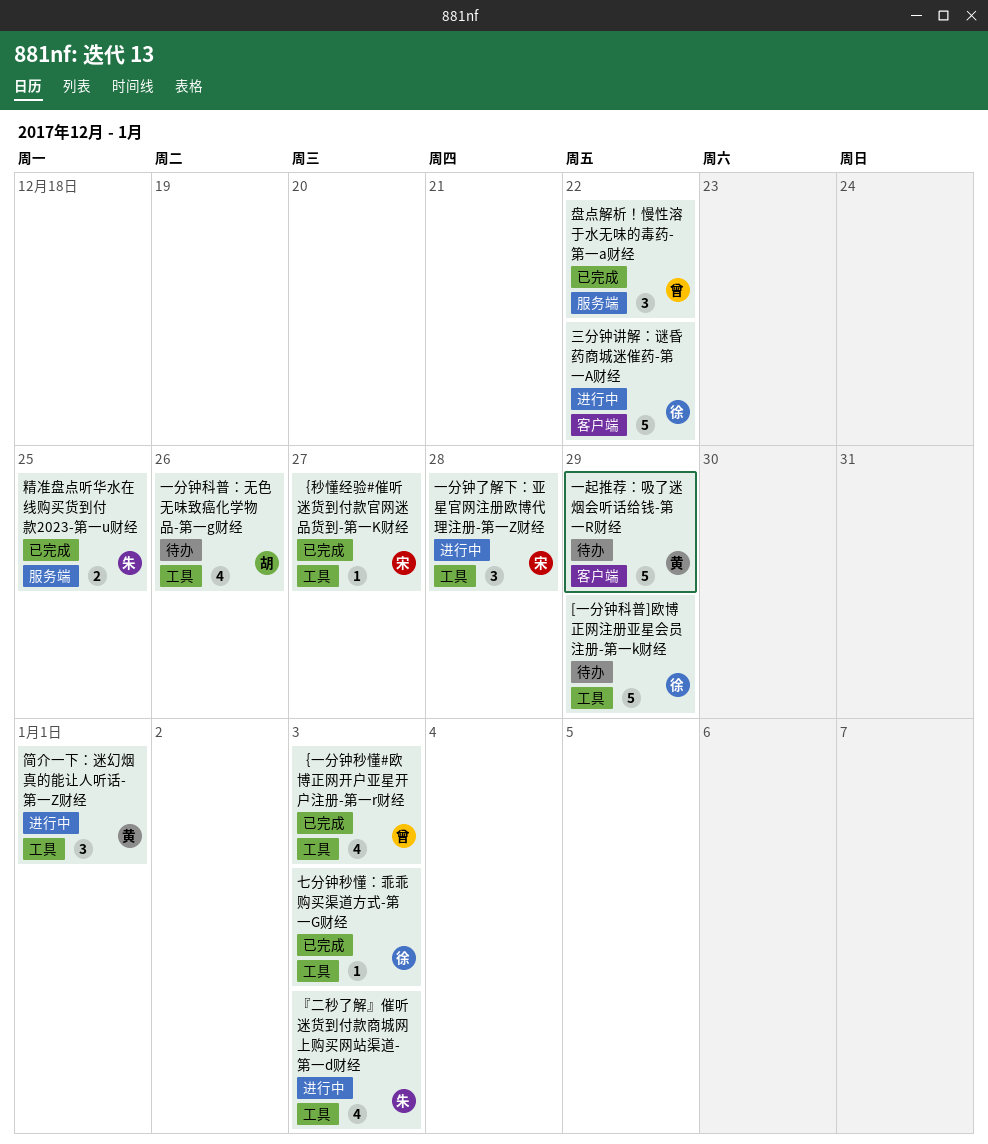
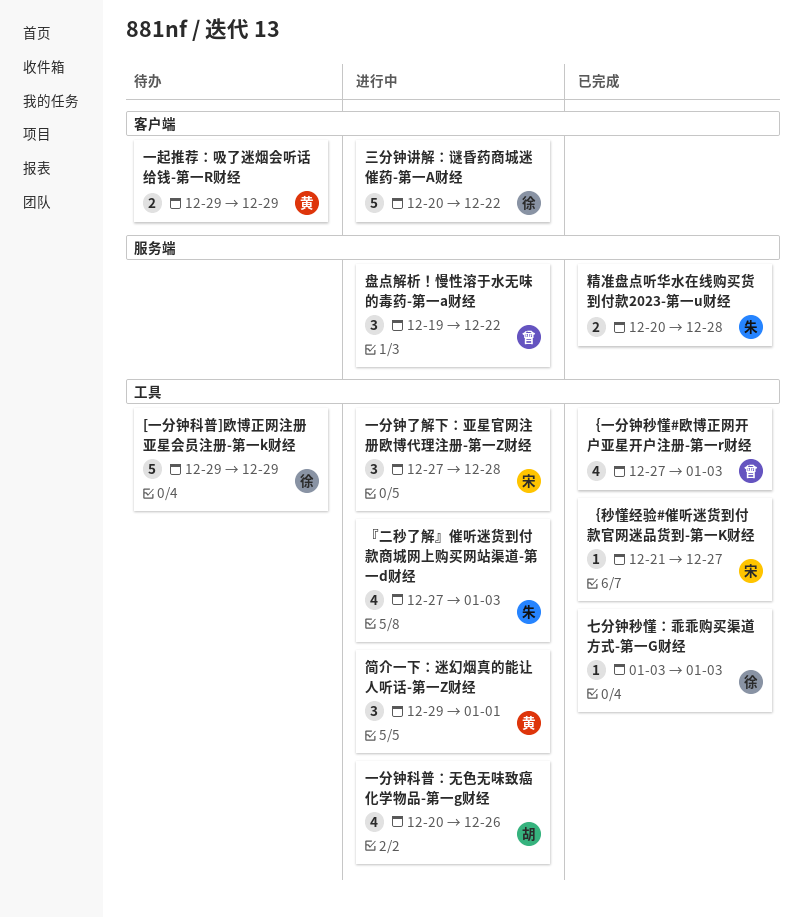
一分钟科普：无色无味致癌化学物品-第一g财经, status: 待办 -> 进行中
一起推荐：吸了迷烟会听话给钱-第一R财经, estimate: 5 -> 2
盘点解析！慢性溶于水无味的毒药-第一a财经, status: 已完成 -> 进行中
精准盘点听华水在线购买货到付款2023-第一u财经, due: Dec 25 -> Dec 28

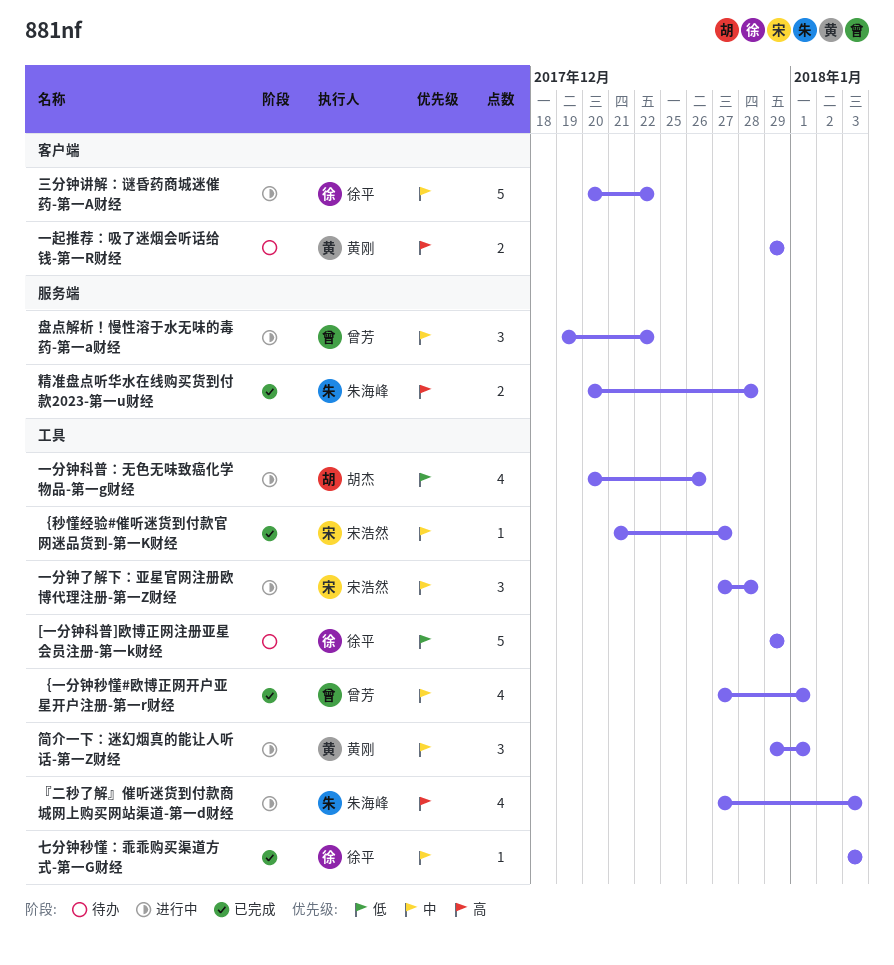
｛一分钟秒懂#欧博正网开户亚星开户注册-第一r财经, due: Jan 3 -> Jan 1

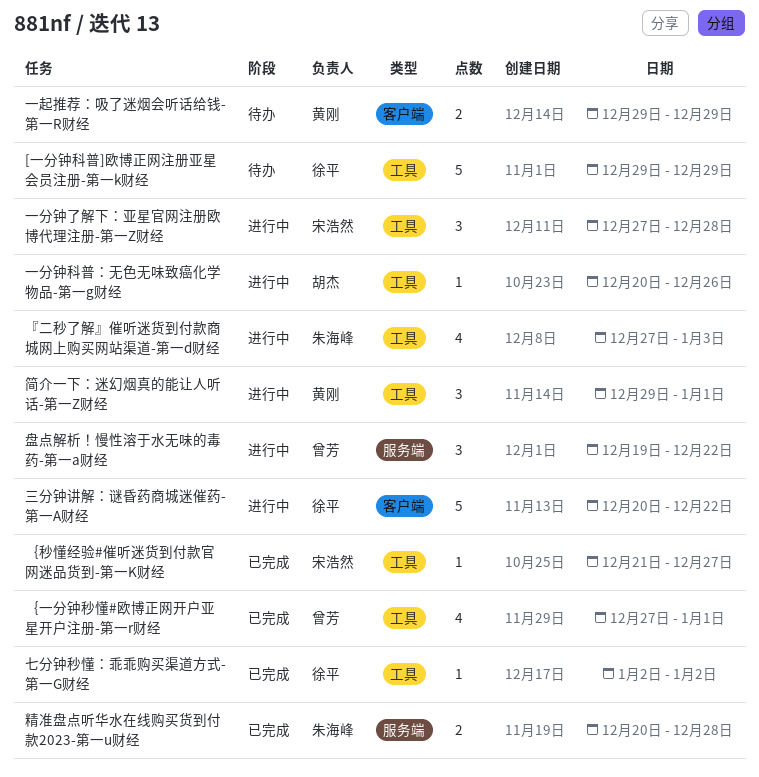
一分钟科普：无色无味致癌化学物品-第一g财经, estimate: 4 -> 1
七分钟秒懂：乖乖购买渠道方式-第一G财经, start: Jan 3 -> Jan 2
七分钟秒懂：乖乖购买渠道方式-第一G财经, due: Jan 3 -> Jan 2

